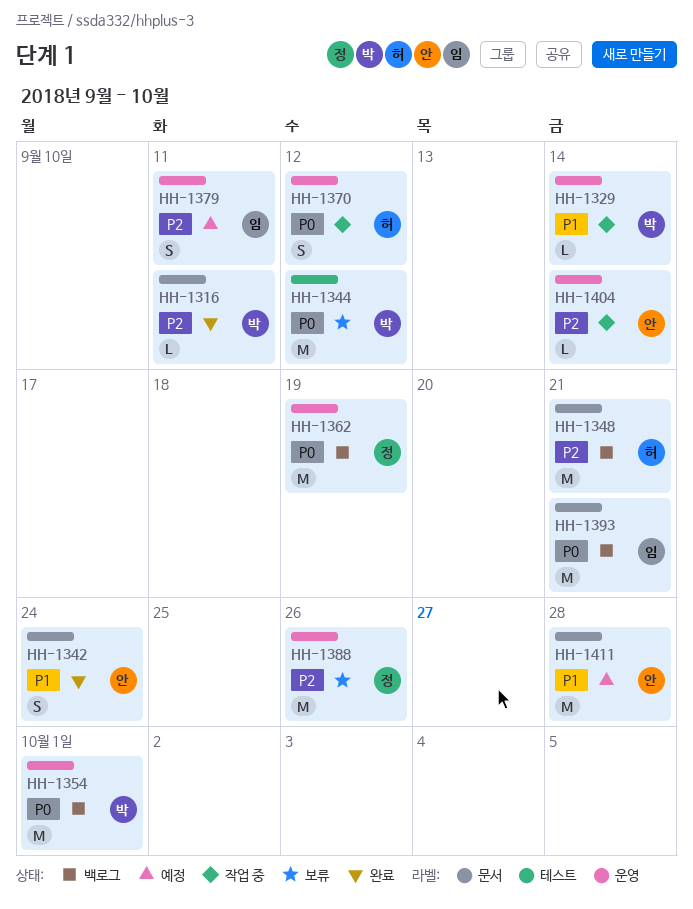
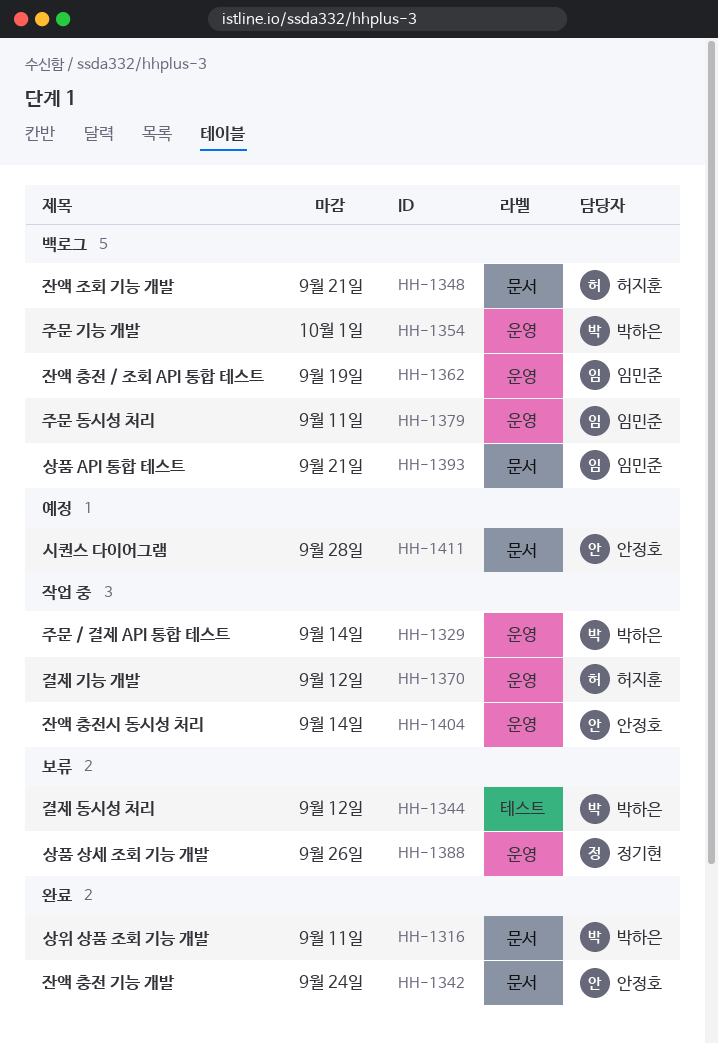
HH-1362, owner: 정기현 -> 임민준
HH-1379, status: 예정 -> 백로그

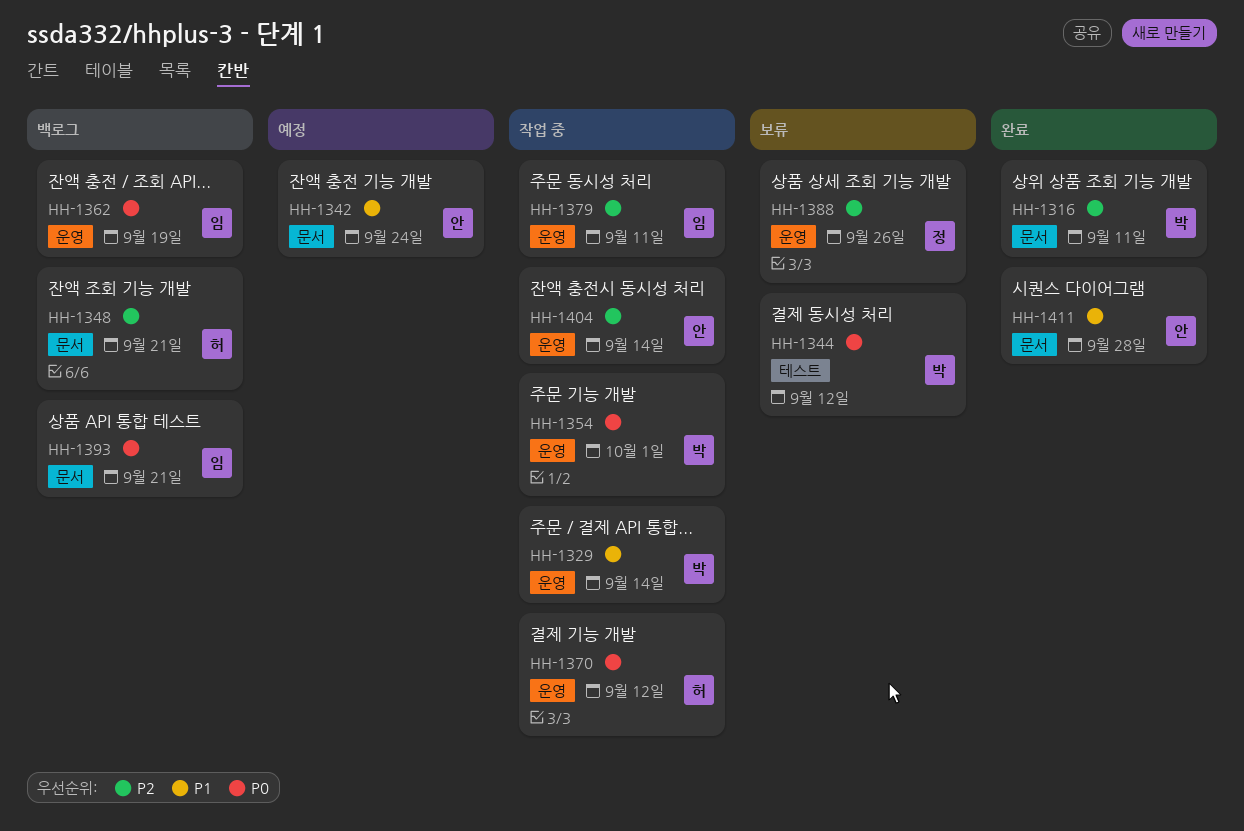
HH-1342, status: 완료 -> 예정
HH-1354, status: 백로그 -> 작업 중
HH-1379, status: 백로그 -> 작업 중
HH-1411, status: 예정 -> 완료

